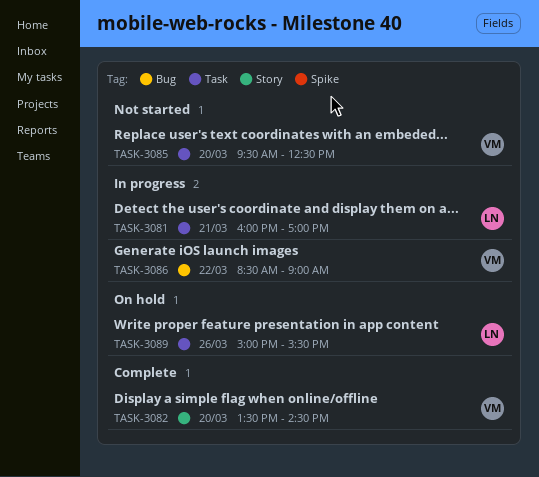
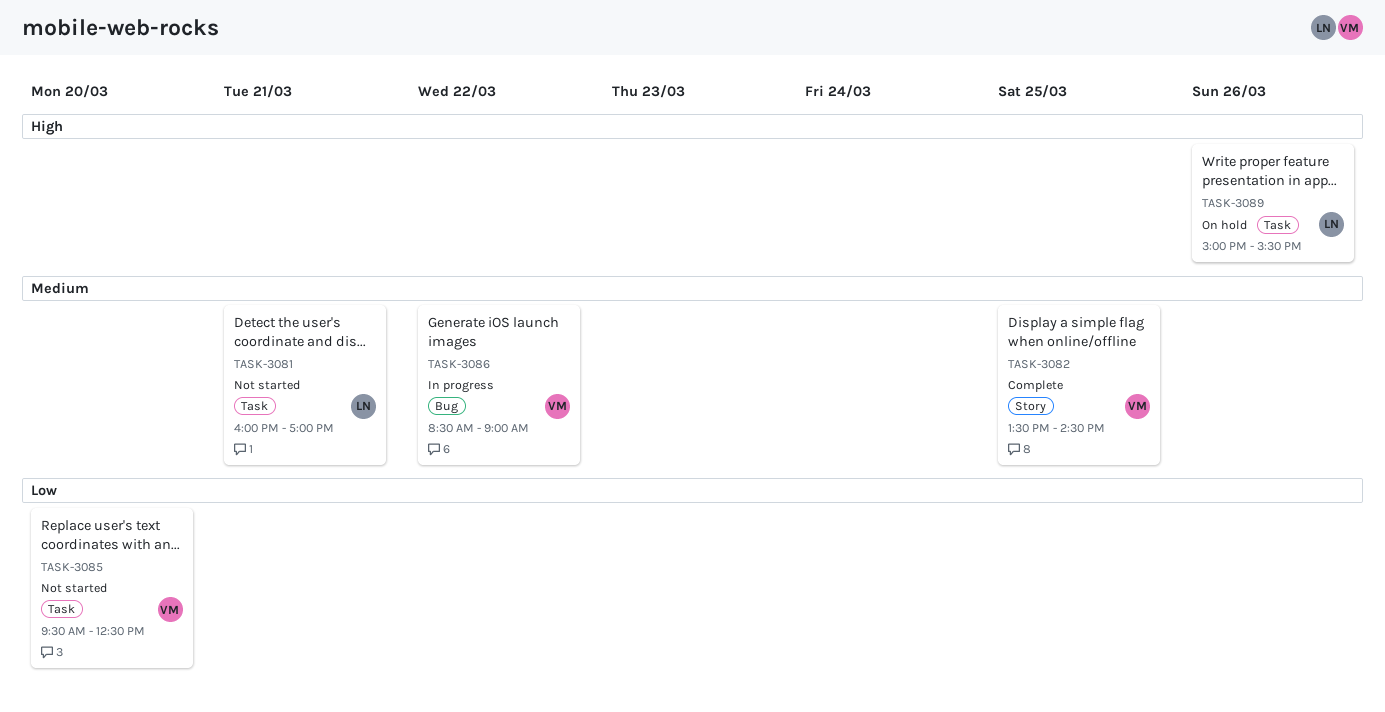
TASK-3081, status: In progress -> Not started
TASK-3082, day: Mar 20 -> Mar 25

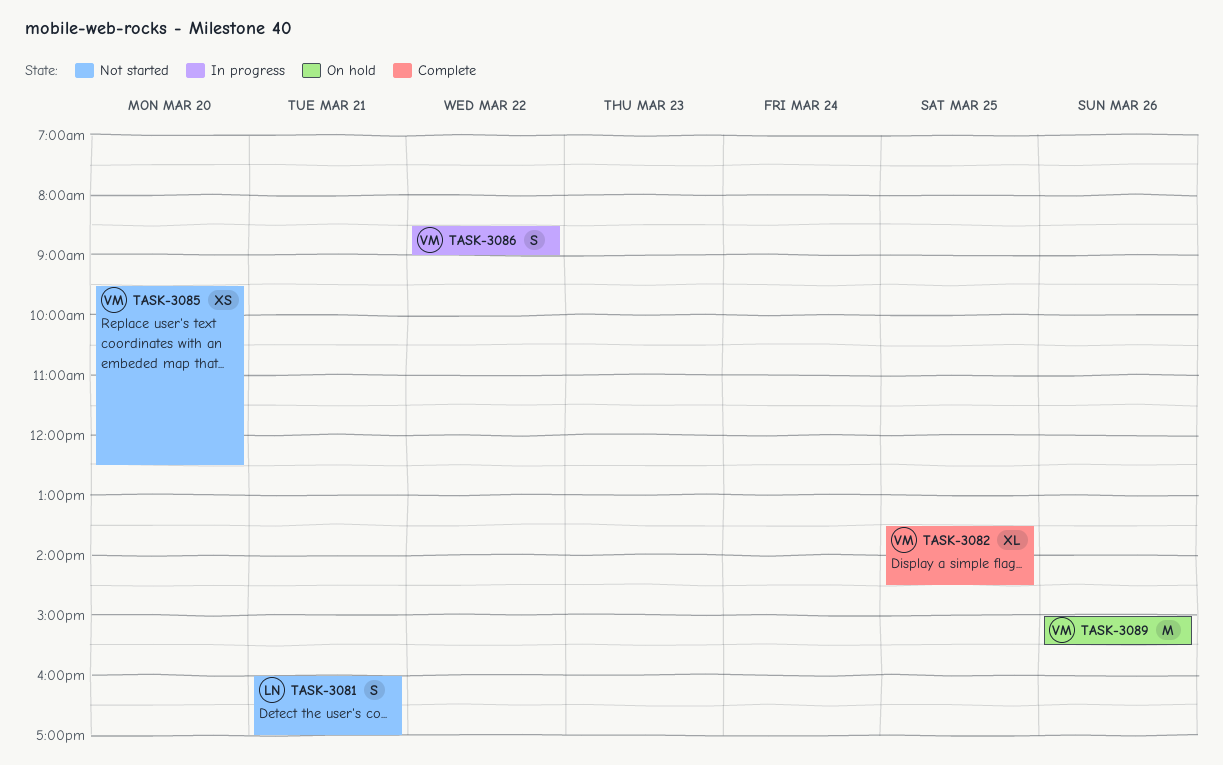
TASK-3089, owner: LN -> VM

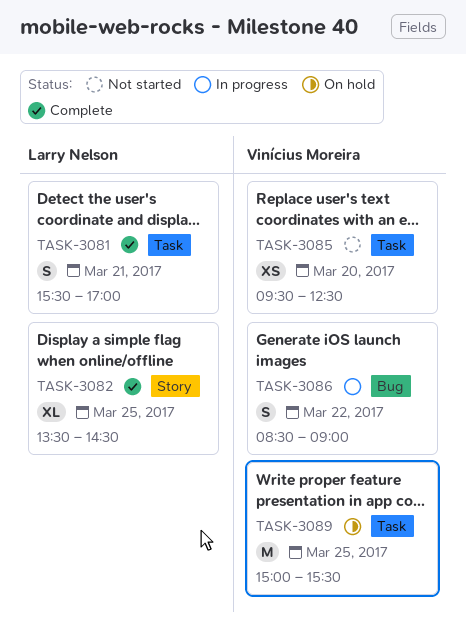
TASK-3081, status: Not started -> Complete
TASK-3081, begins: 16:00 -> 15:30
TASK-3082, owner: Vinícius Moreira -> Larry Nelson
TASK-3089, day: Mar 26 -> Mar 25

